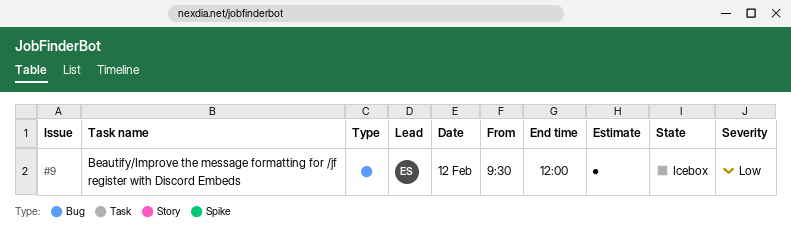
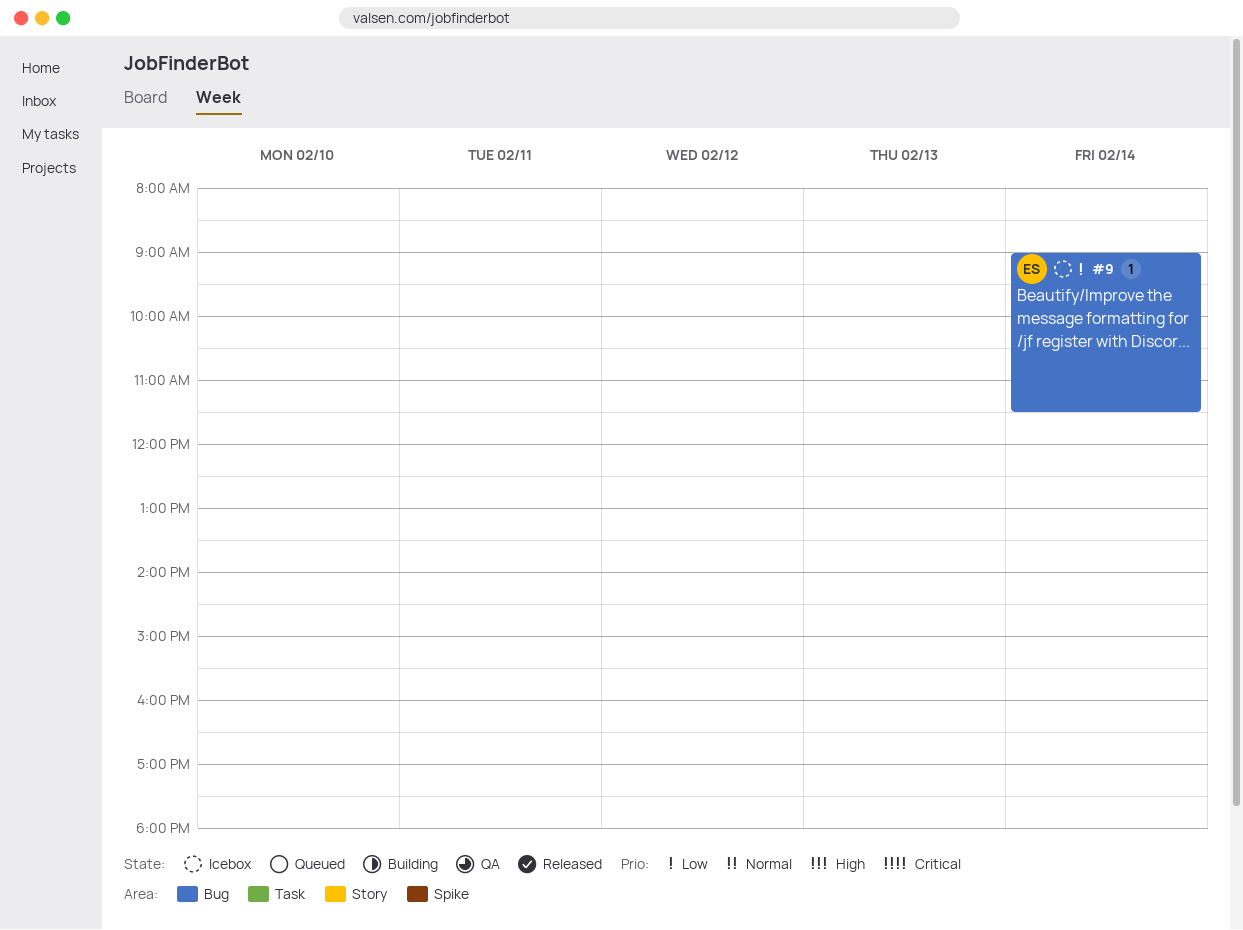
#9, day: Feb 12 -> Feb 14
#9, begins: 09:30 -> 09:00
#9, ends: 12:00 -> 11:30

